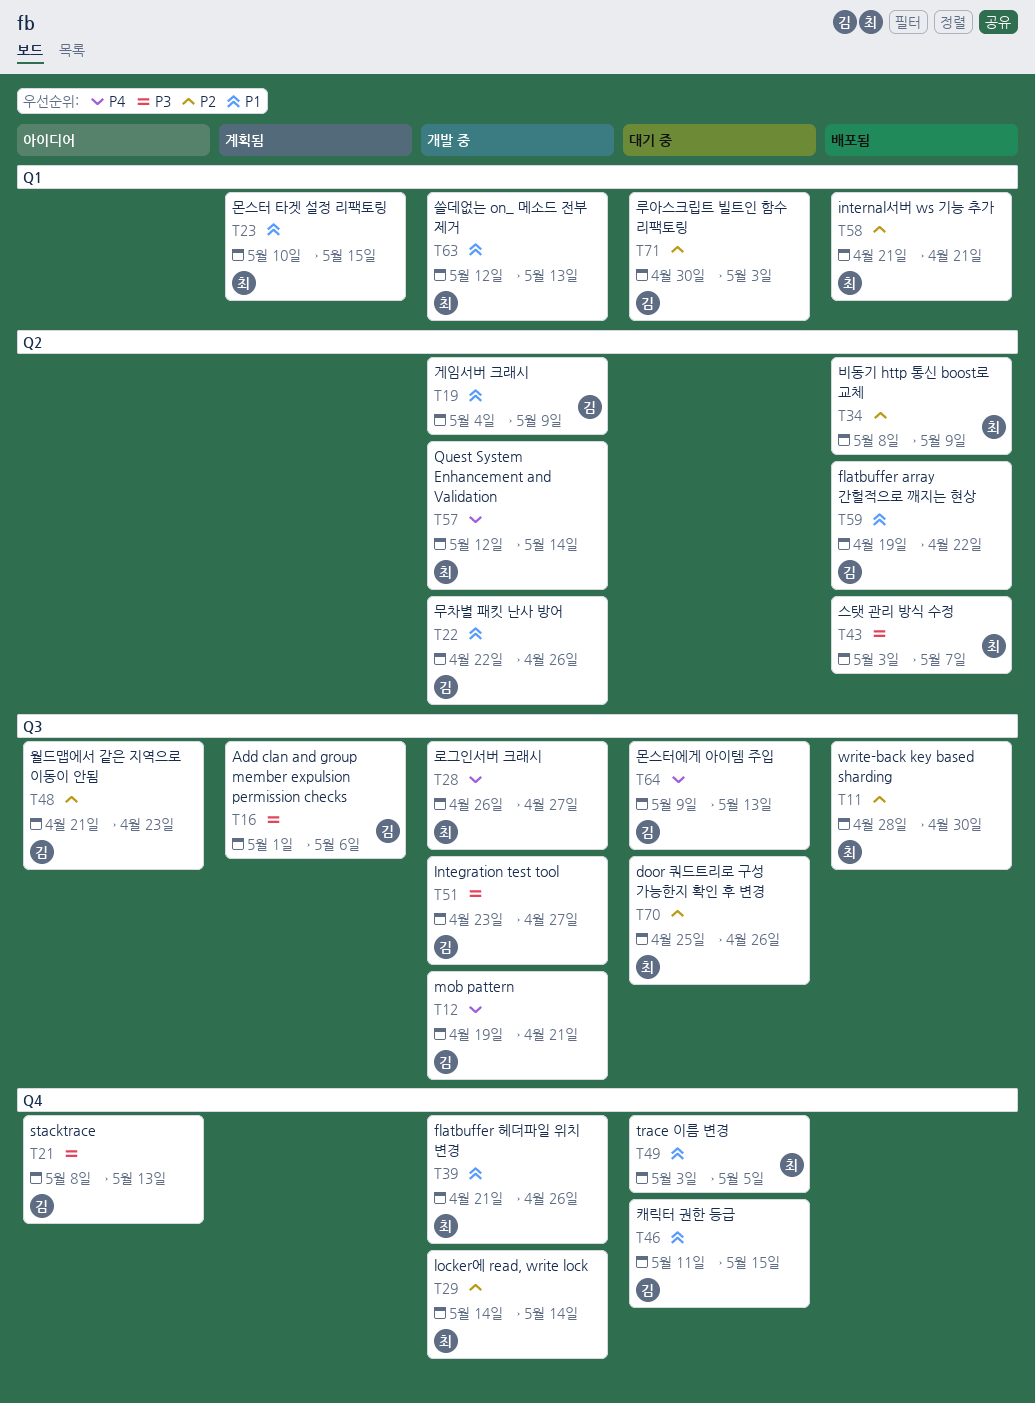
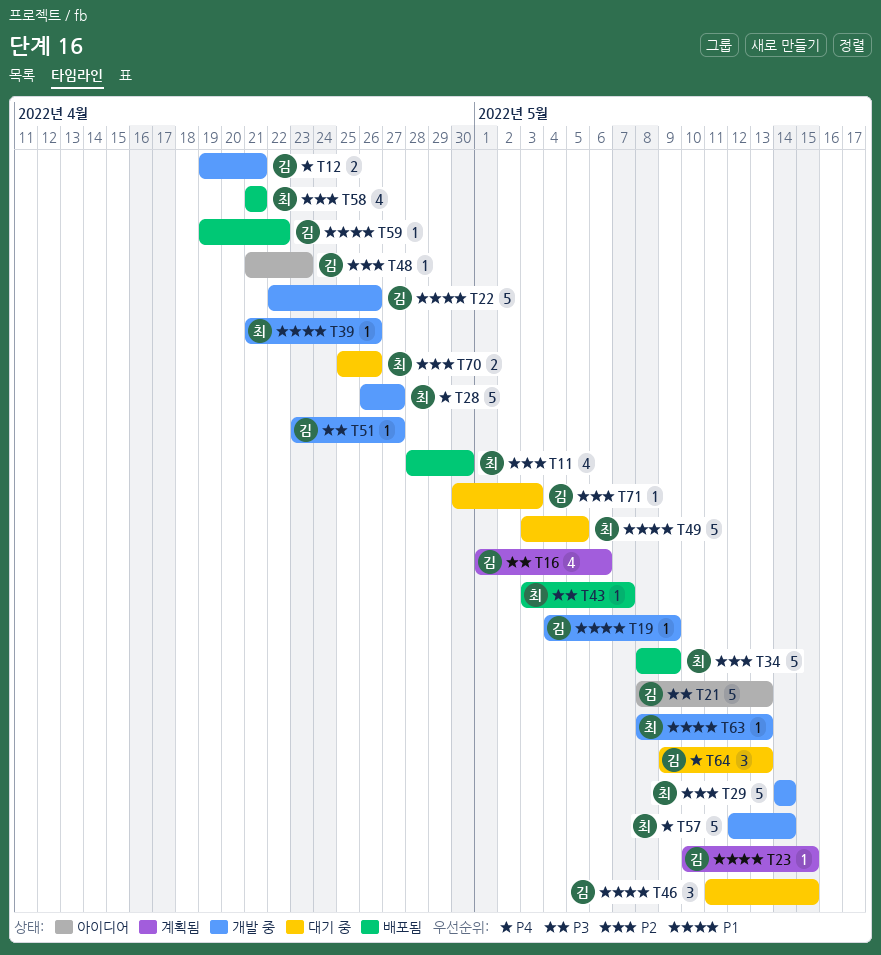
T23, owner: 최 -> 김
T63, start: May 12 -> May 8

